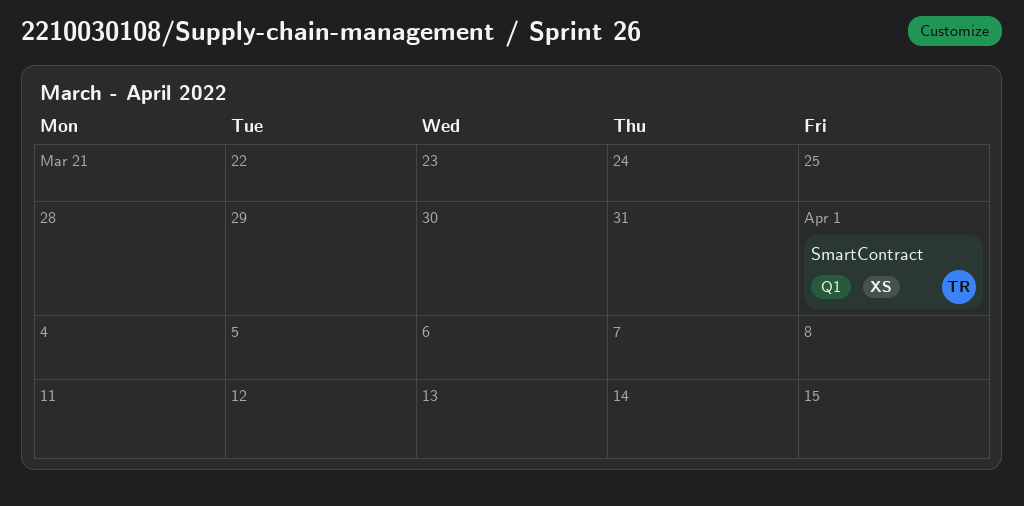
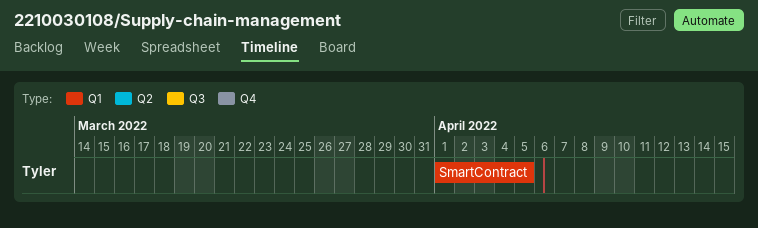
SmartContract, due: Apr 1 -> Apr 5

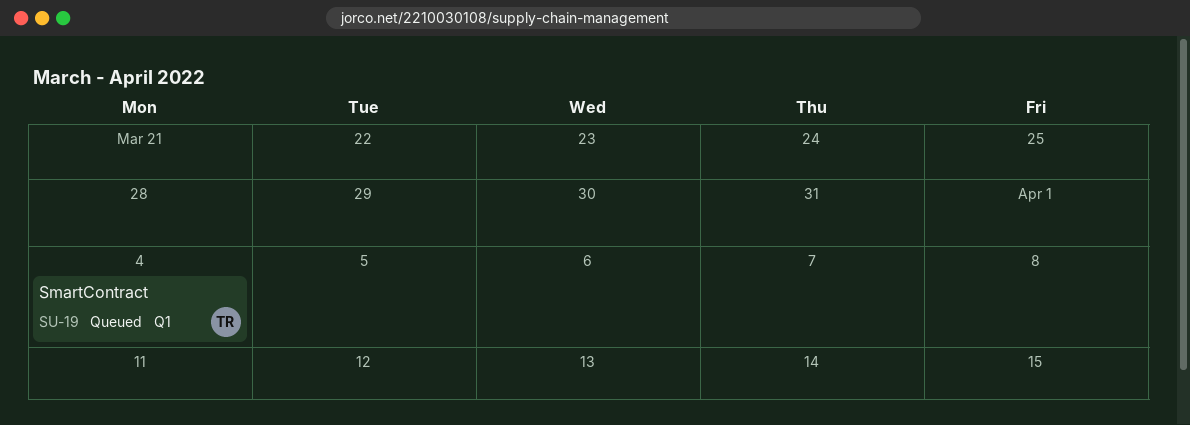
SmartContract, due: Apr 5 -> Apr 4

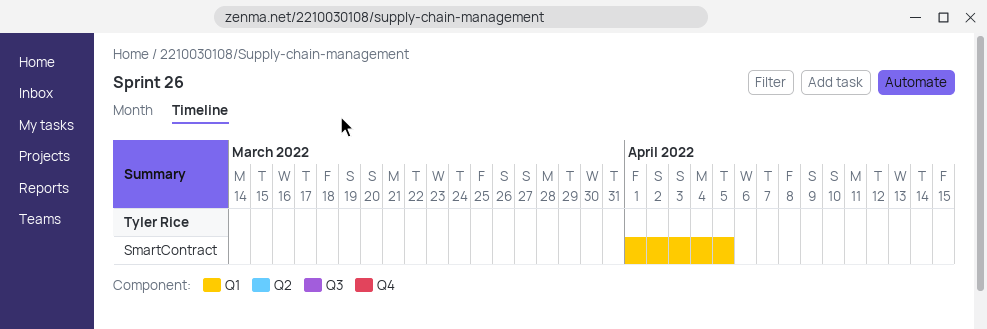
SmartContract, due: Apr 4 -> Apr 5

